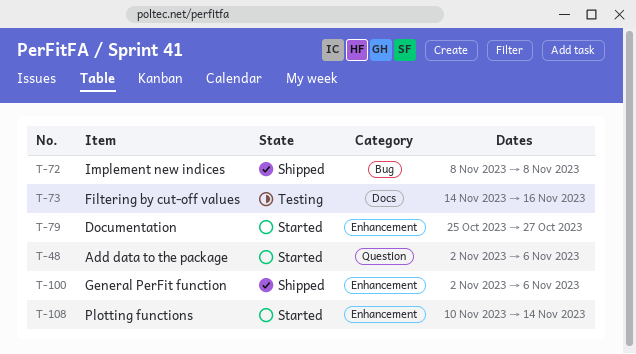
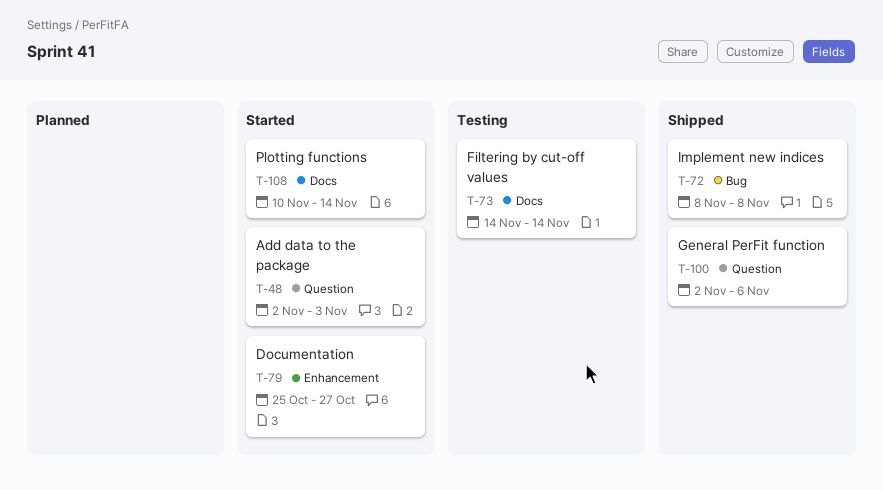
T-48, due: Nov 6 -> Nov 3
T-73, due: Nov 16 -> Nov 14
T-100, label: Enhancement -> Question
T-108, label: Enhancement -> Docs

